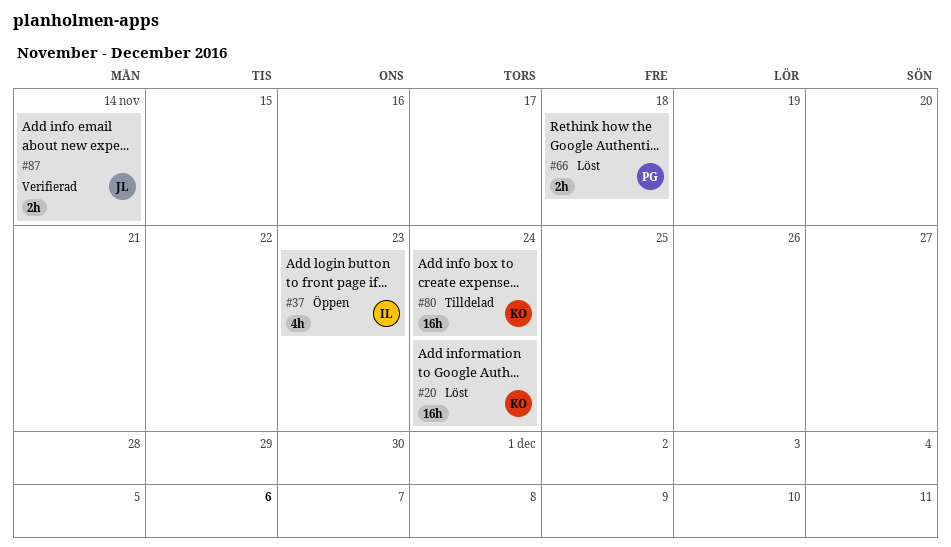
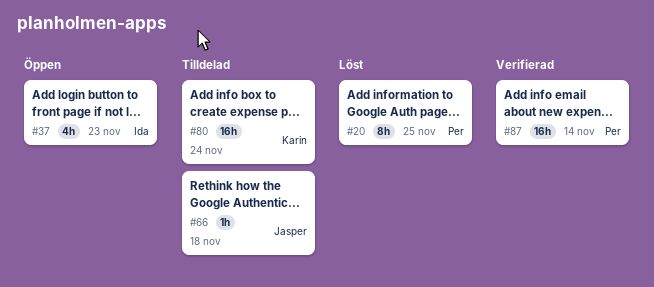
#20, owner: Karin -> Per
#20, estimate: 16h -> 8h
#20, due: Nov 24 -> Nov 25
#66, status: Löst -> Tilldelad
#66, owner: Per -> Jasper
#66, estimate: 2h -> 1h
#87, owner: Jasper -> Per
#87, estimate: 2h -> 16h

